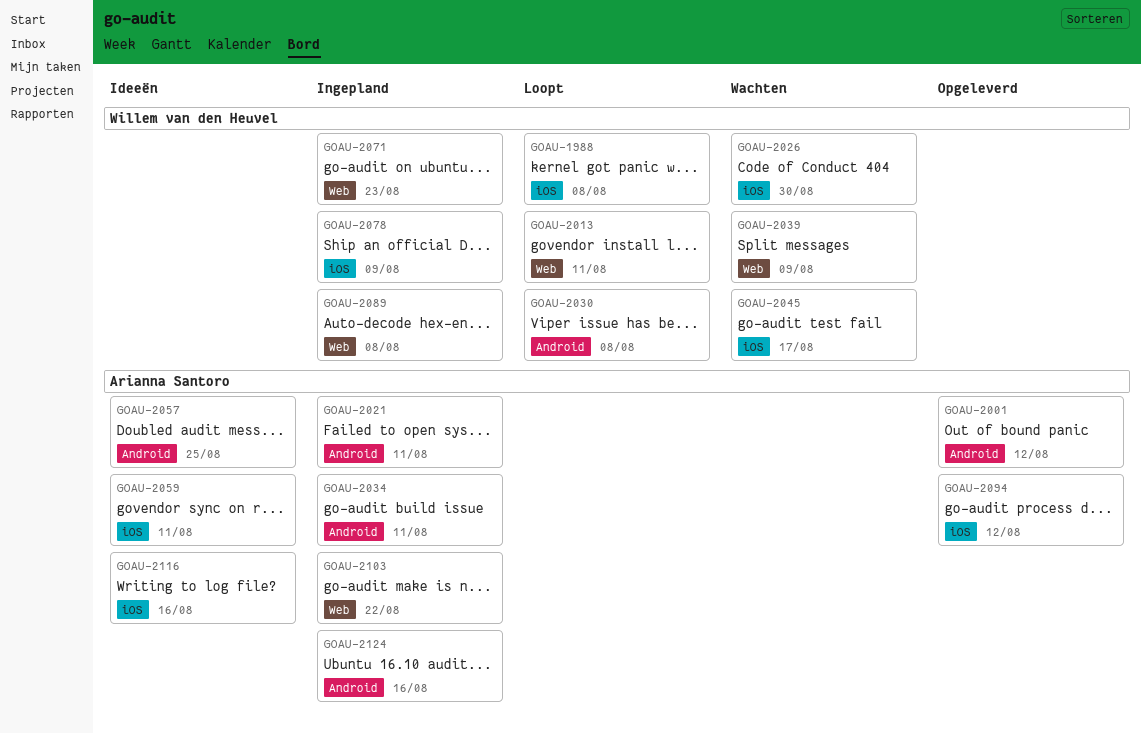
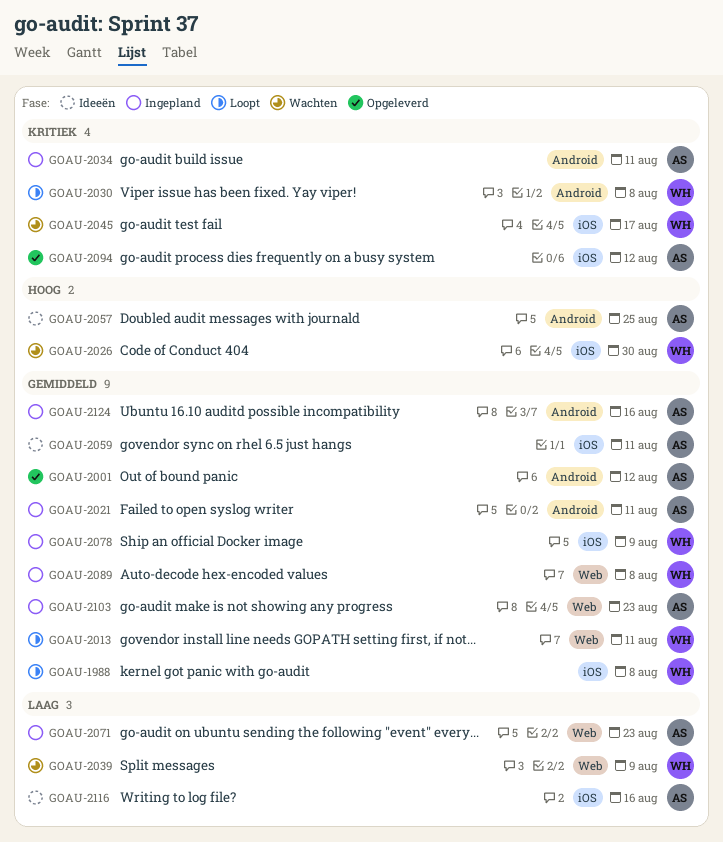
GOAU-2071, owner: Willem van den Heuvel -> Arianna Santoro
GOAU-2103, due: Aug 22 -> Aug 23

